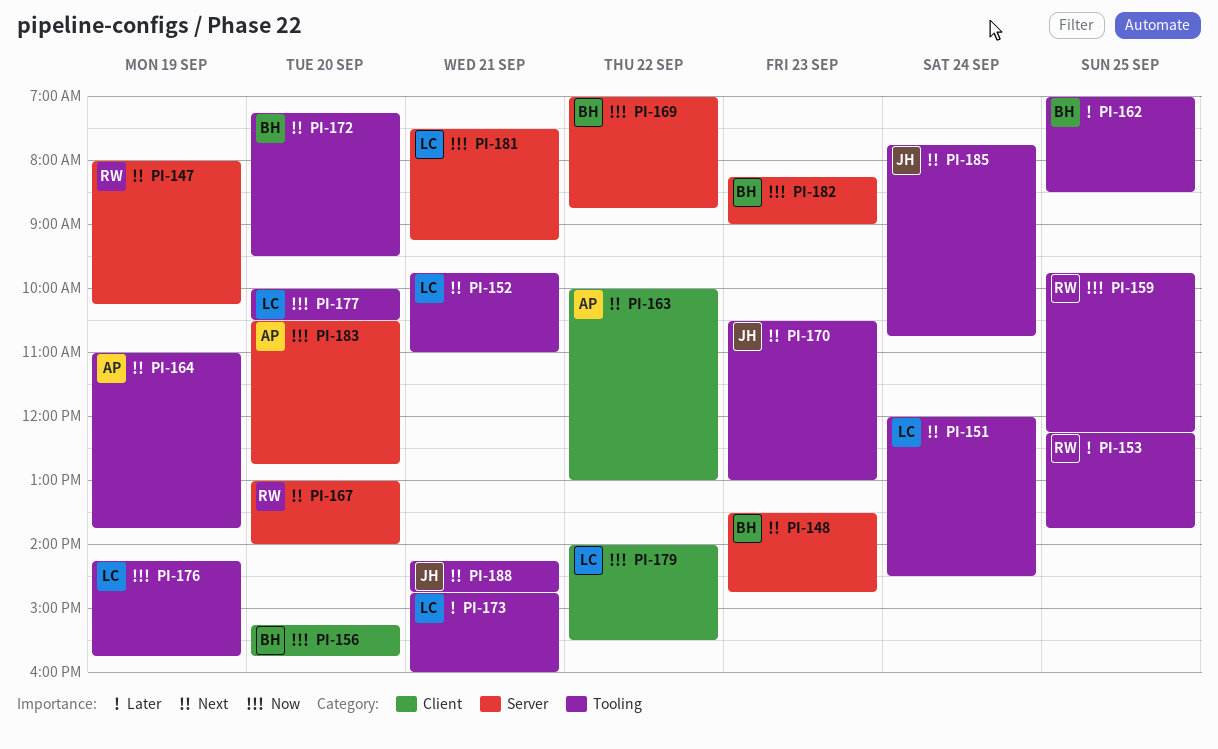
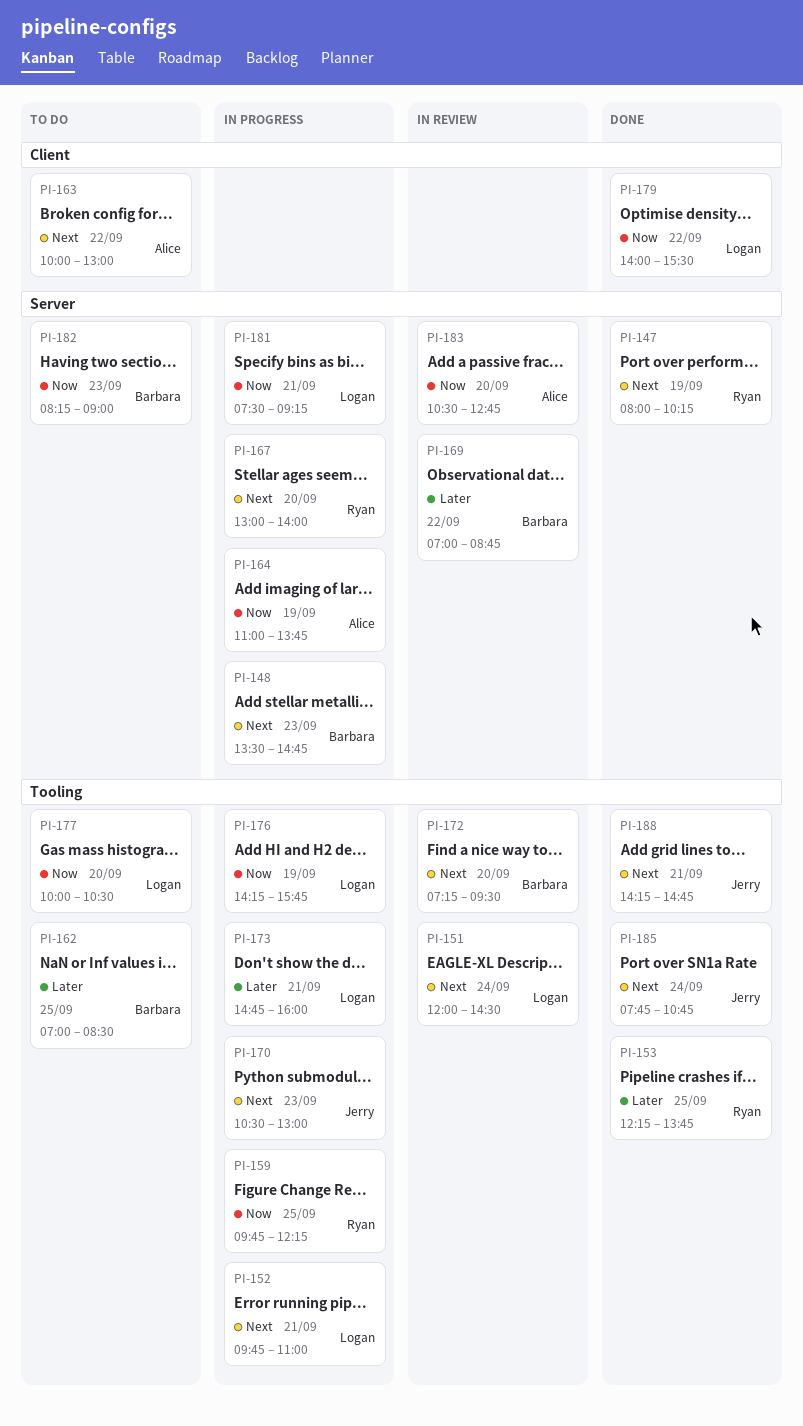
PI-156: present -> none
PI-164, priority: Next -> Now
PI-164, label: Tooling -> Server
PI-169, priority: Now -> Later

